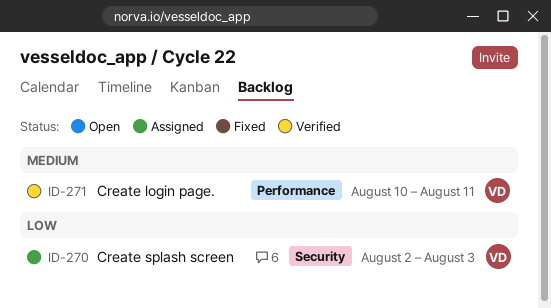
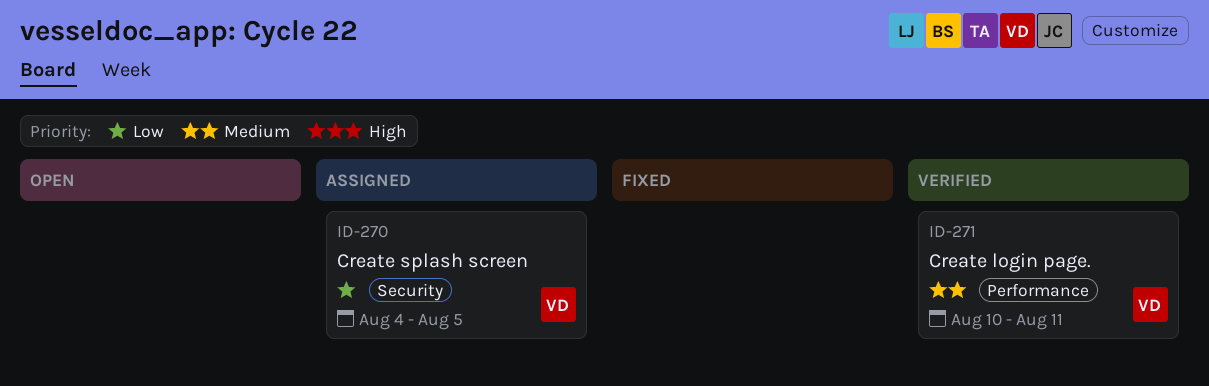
ID-270, start: Aug 2 -> Aug 4
ID-270, due: Aug 3 -> Aug 5

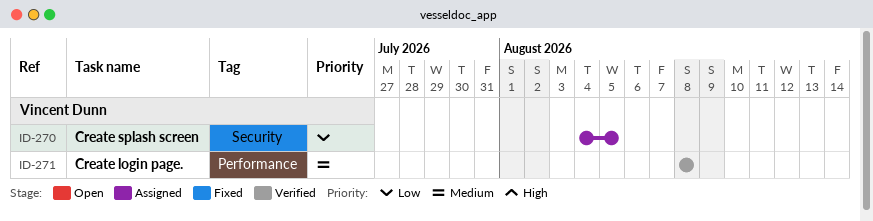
ID-271, start: Aug 10 -> Aug 8
ID-271, due: Aug 11 -> Aug 8

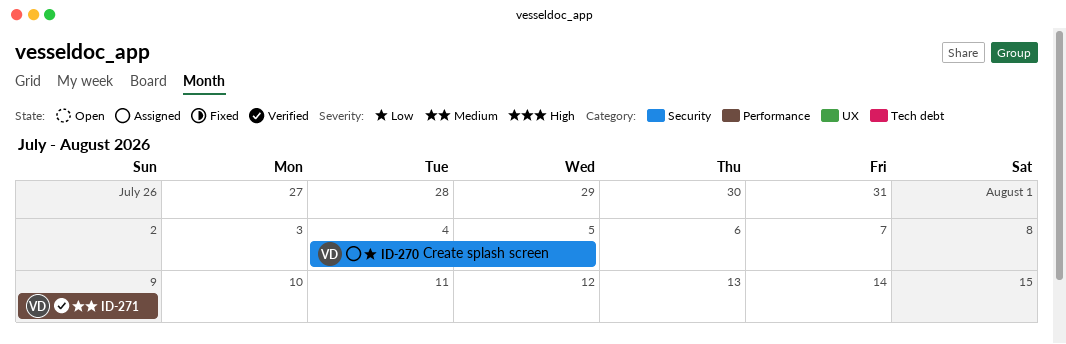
ID-271, start: Aug 8 -> Aug 9
ID-271, due: Aug 8 -> Aug 9

